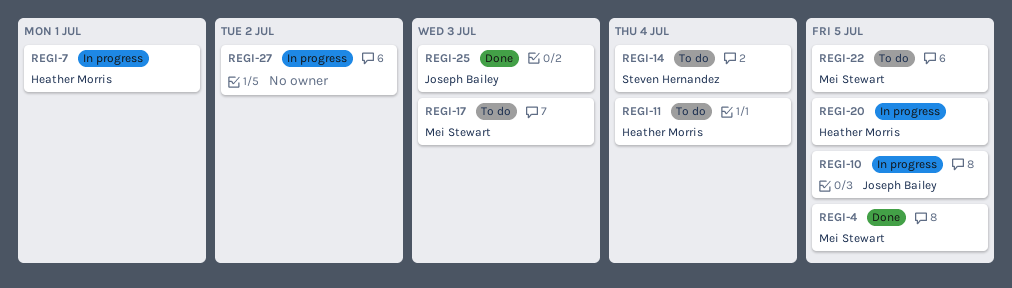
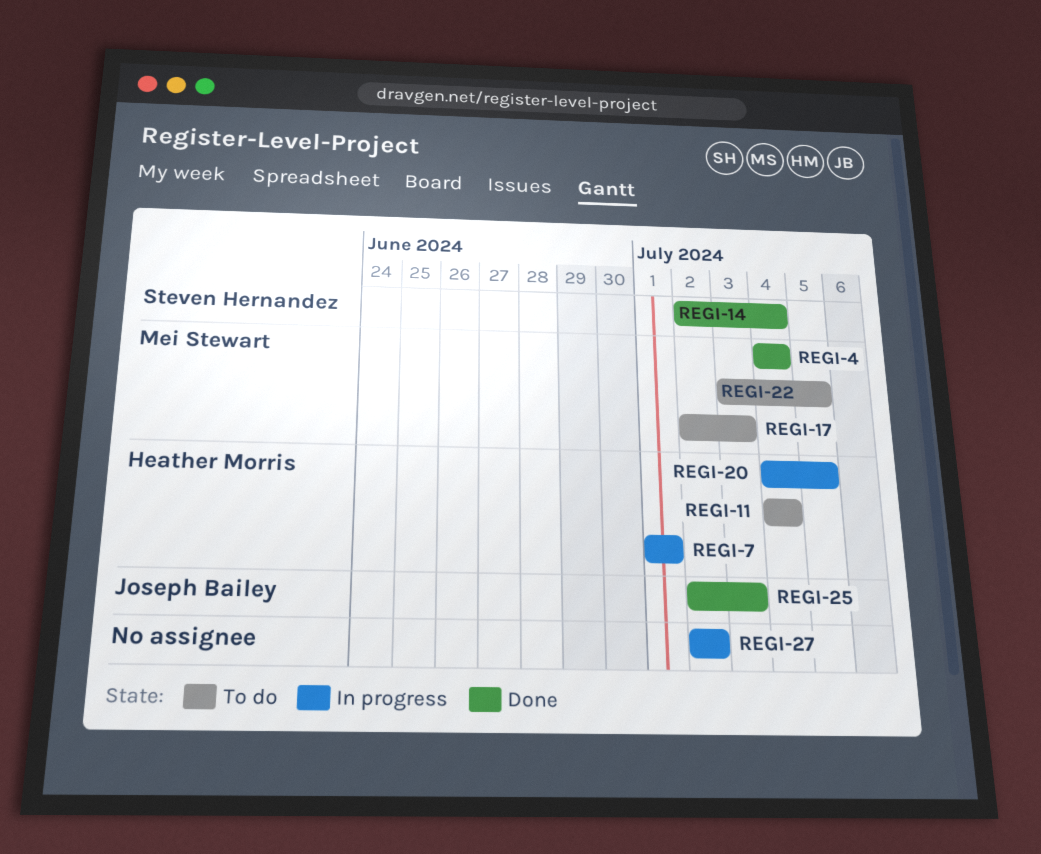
REGI-4, due: Jul 5 -> Jul 4
REGI-10: present -> none
REGI-14, status: To do -> Done

